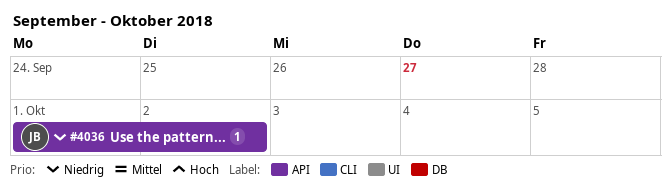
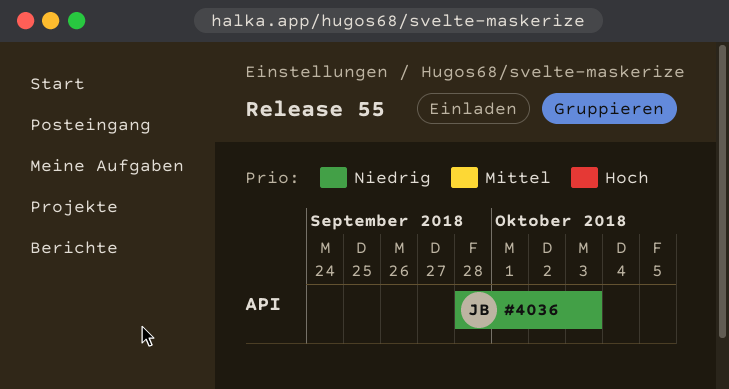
#4036, start: Oct 1 -> Sep 28
#4036, due: Oct 2 -> Oct 3

